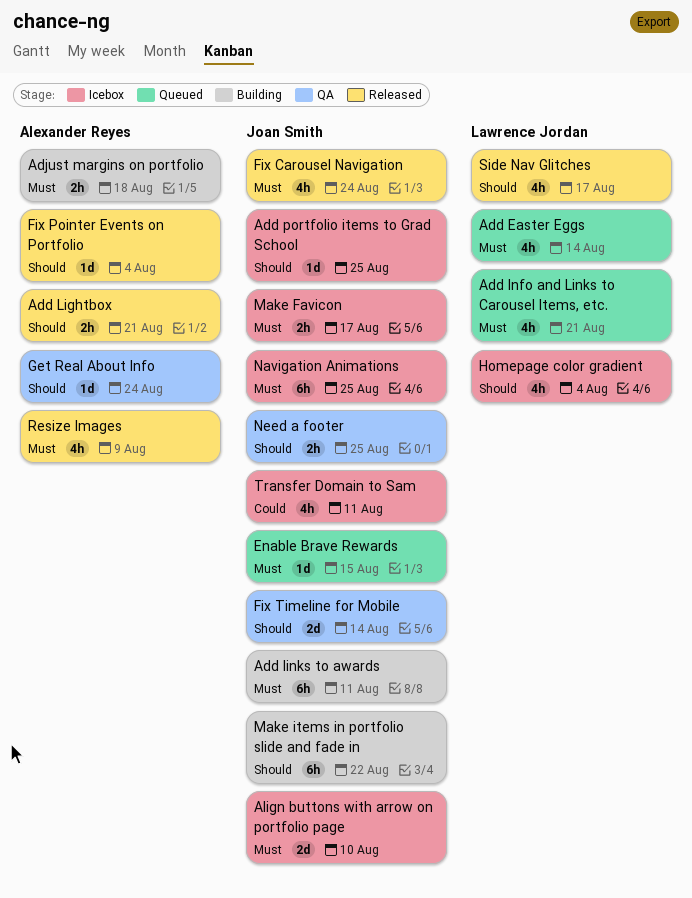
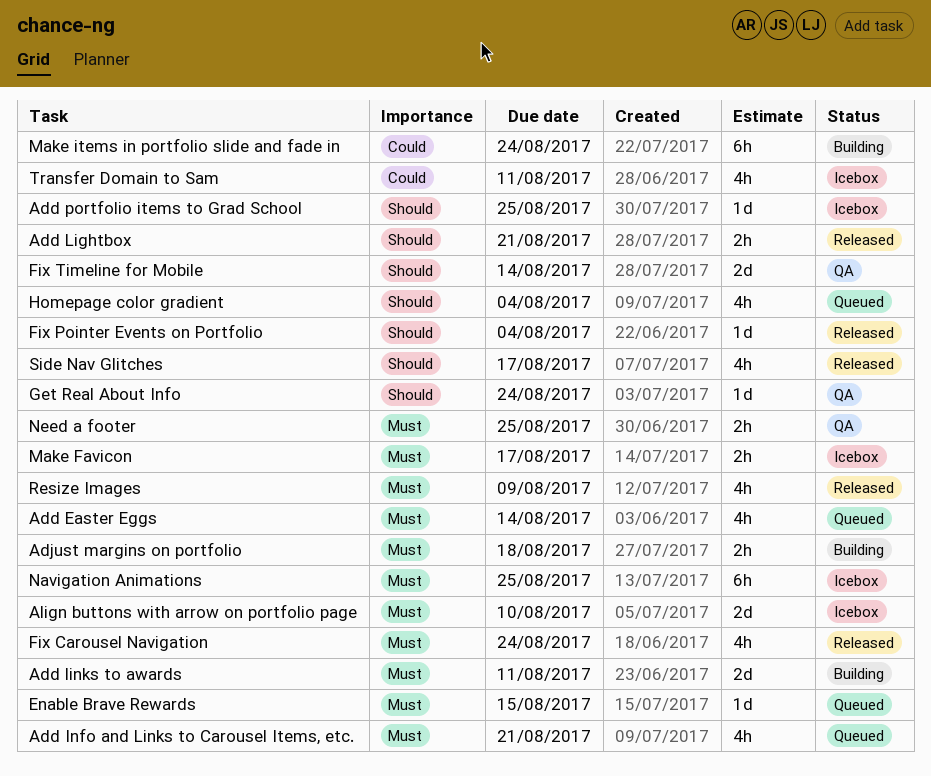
Add links to awards, estimate: 6h -> 2d
Homepage color gradient, status: Icebox -> Queued
Make items in portfolio slide and fade in, priority: Should -> Could
Make items in portfolio slide and fade in, due: Aug 22 -> Aug 24
Need a footer, priority: Should -> Must

